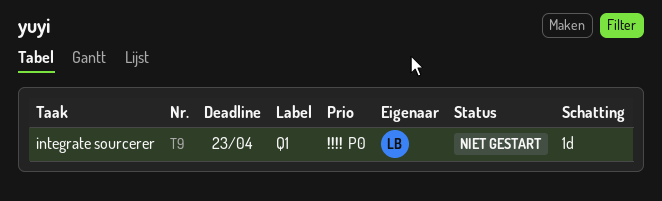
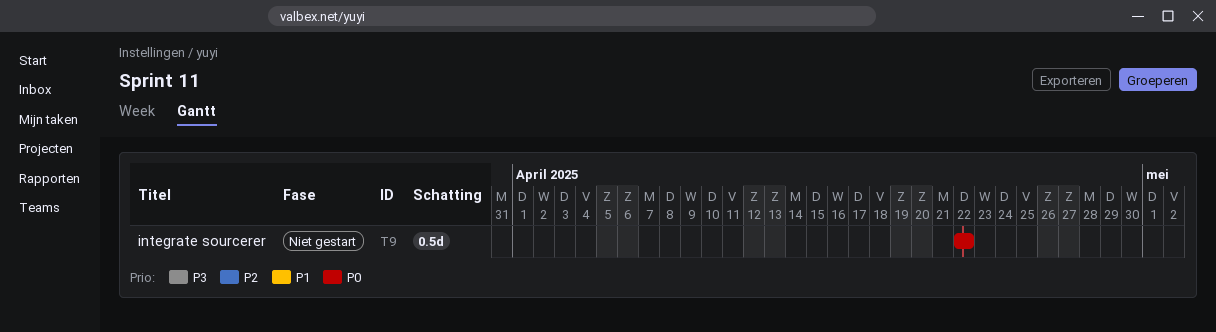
T9, estimate: 1d -> 0.5d
T9, due: Apr 23 -> Apr 22

